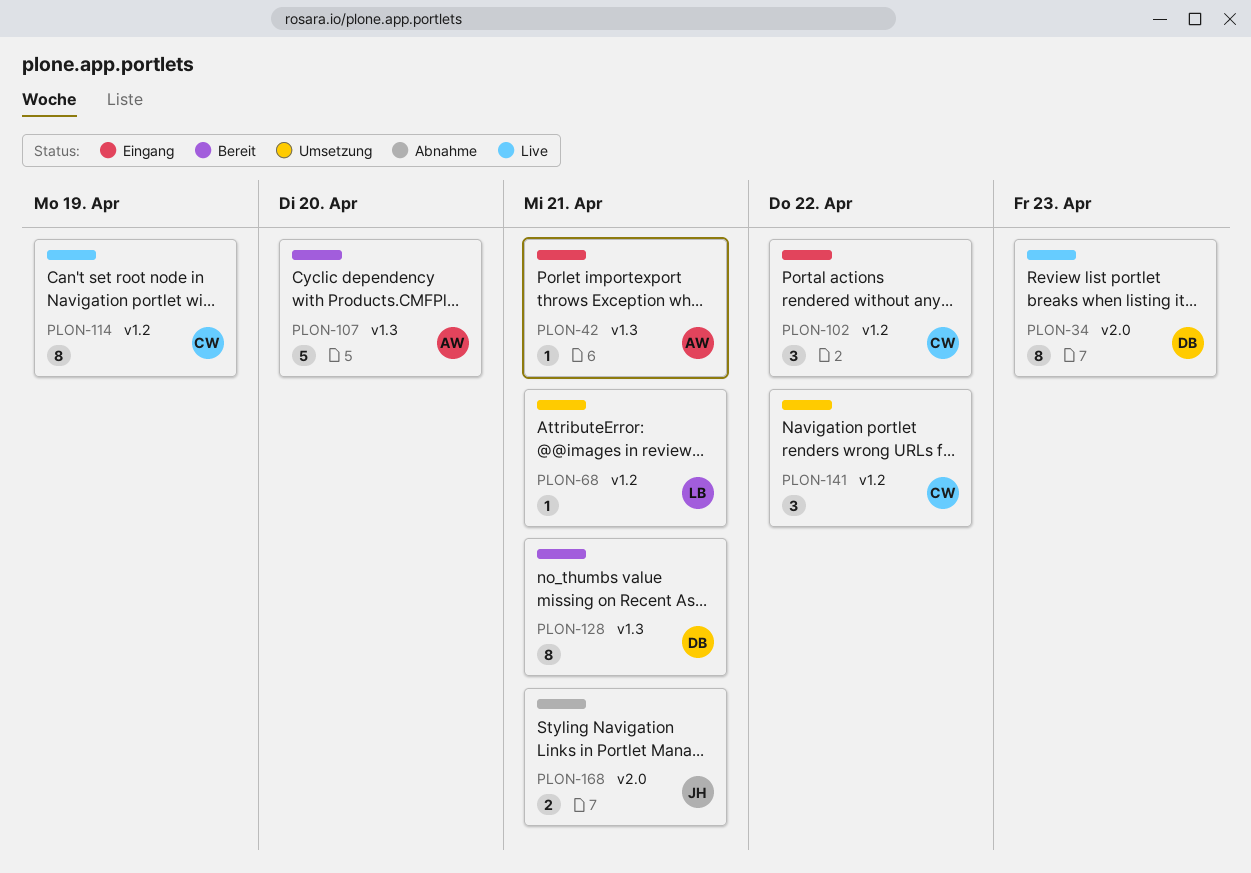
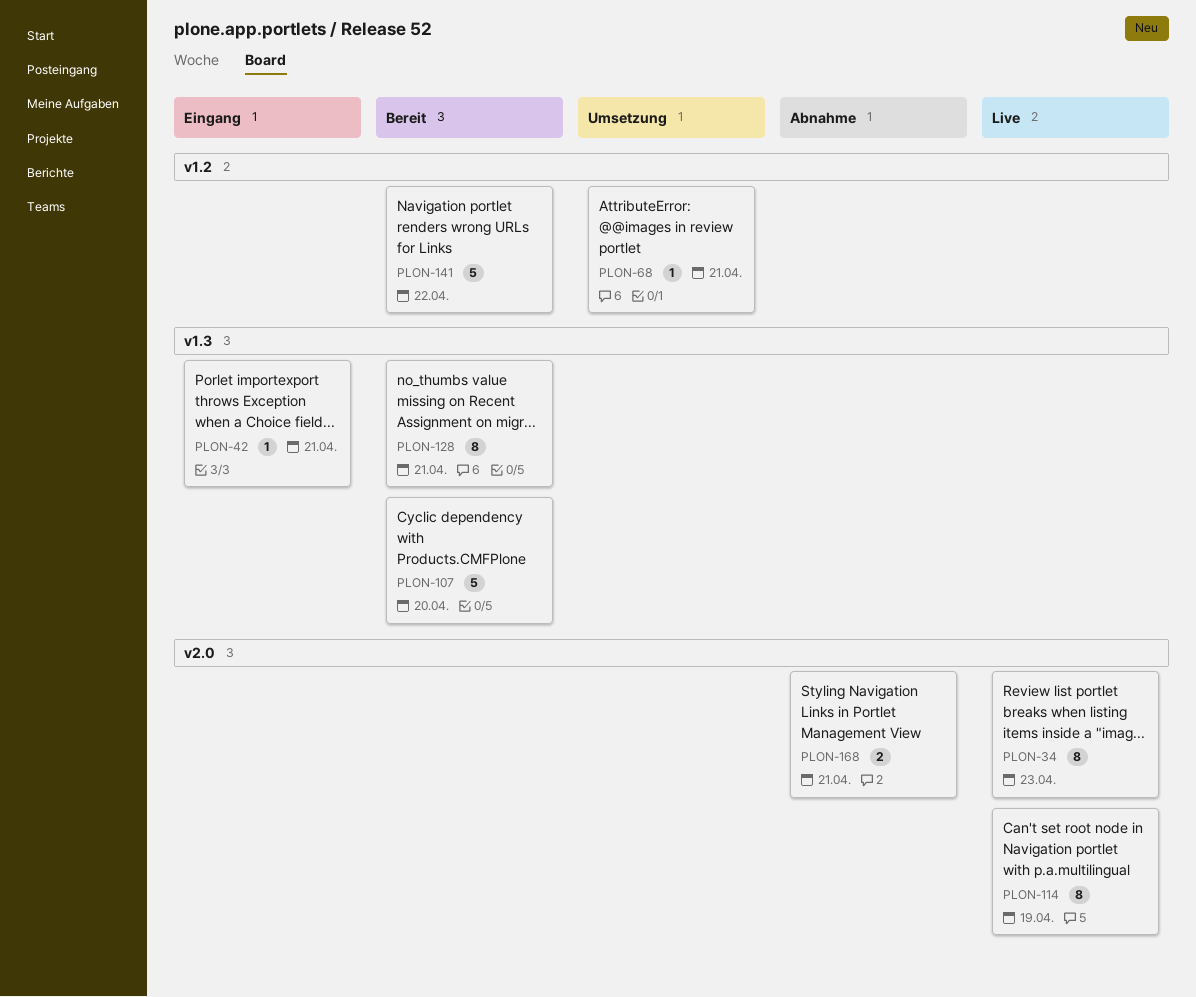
PLON-102: present -> none
PLON-114, label: v1.2 -> v2.0
PLON-141, status: Umsetzung -> Bereit
PLON-141, estimate: 3 -> 5

